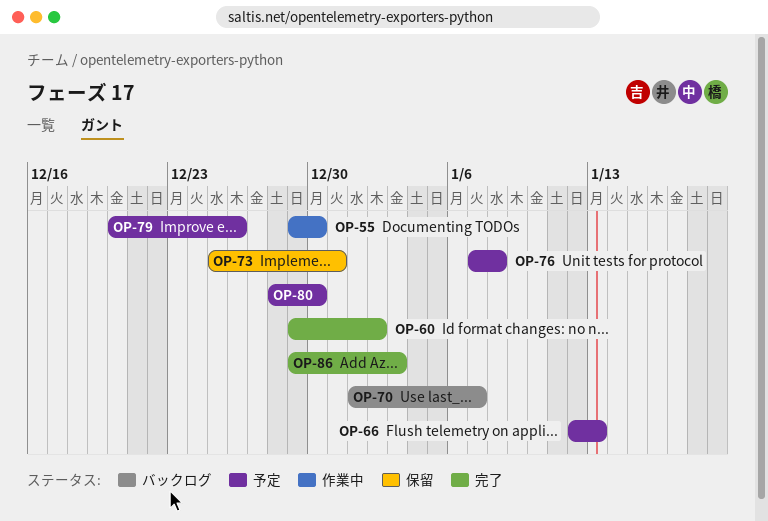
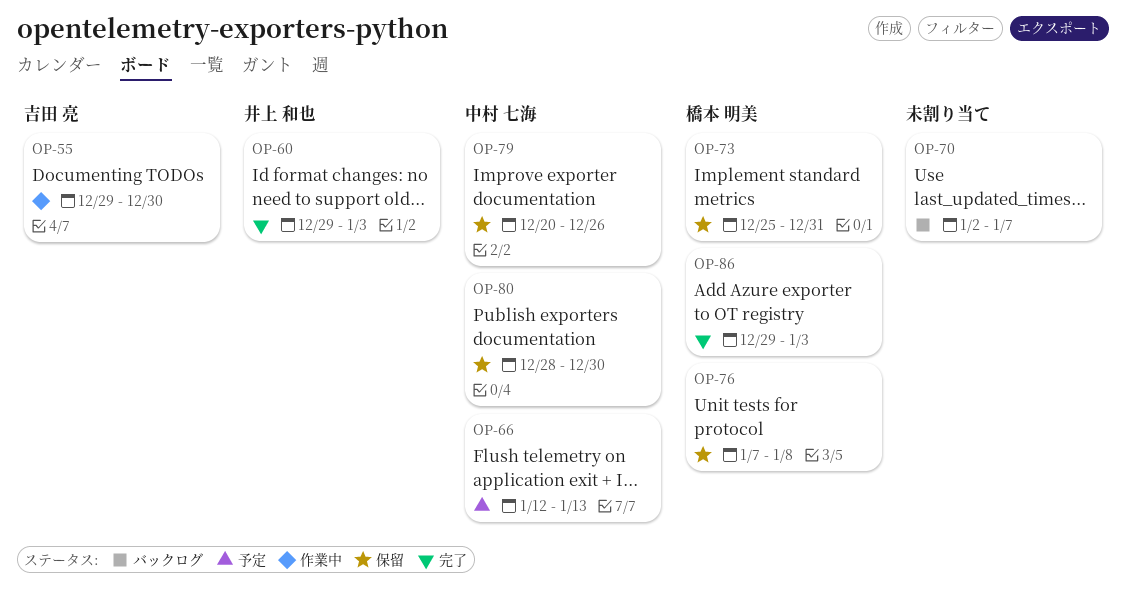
OP-60, due: Jan 2 -> Jan 3
OP-70, start: Jan 1 -> Jan 2
OP-76, status: 予定 -> 保留
OP-79, status: 予定 -> 保留
OP-80, status: 予定 -> 保留

